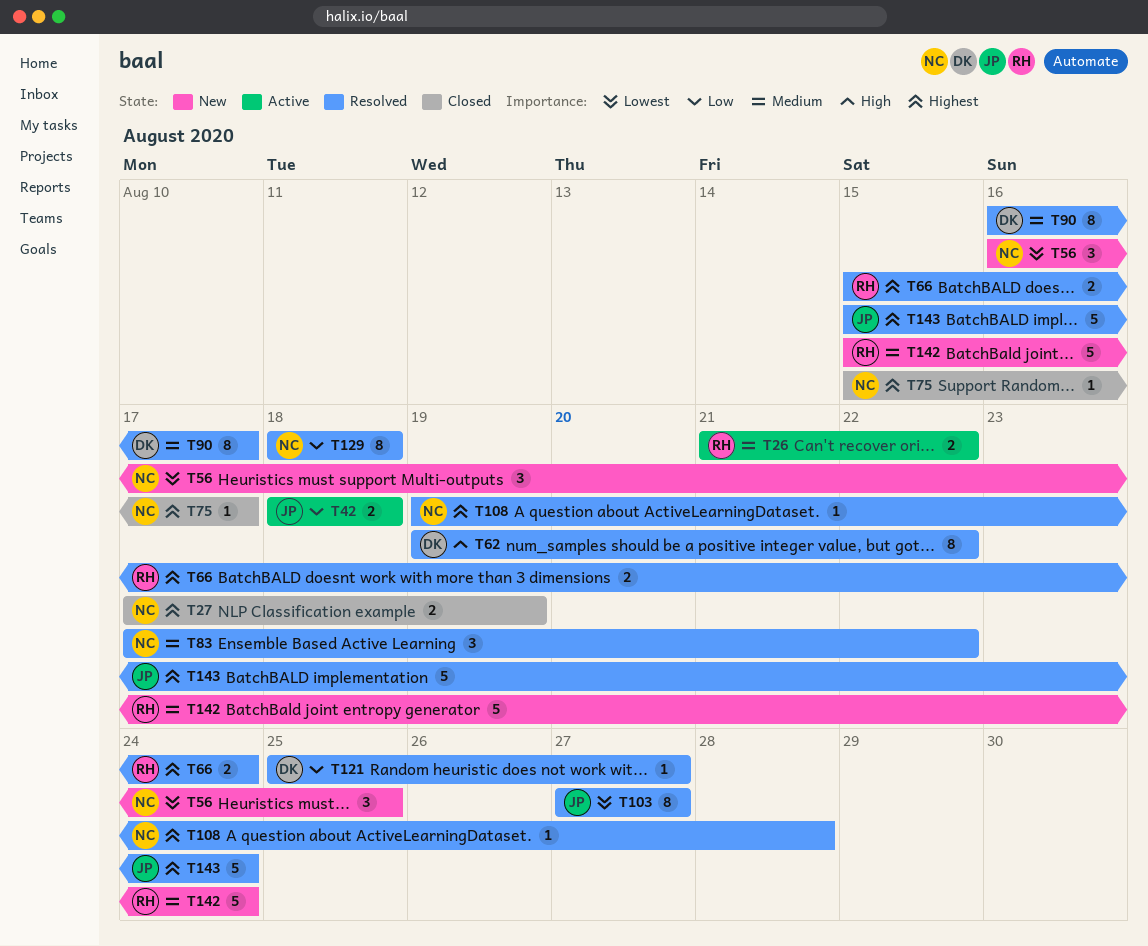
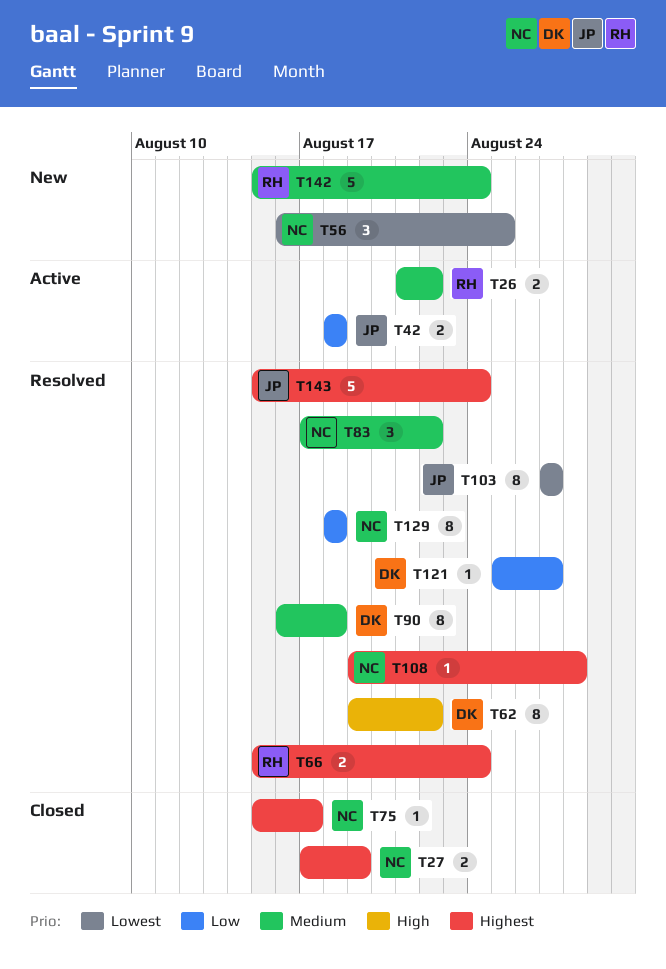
T90, due: Aug 17 -> Aug 18

